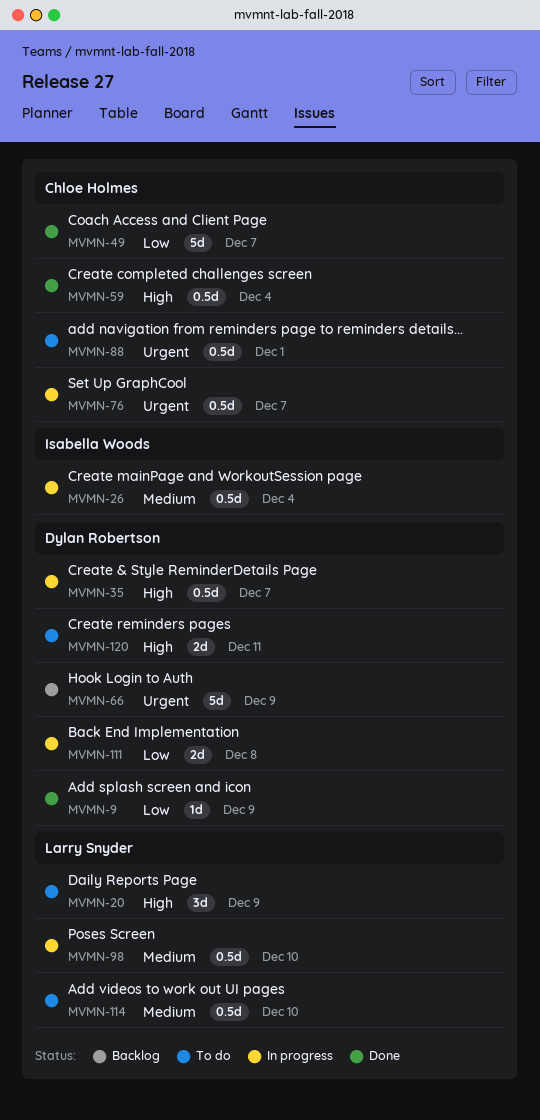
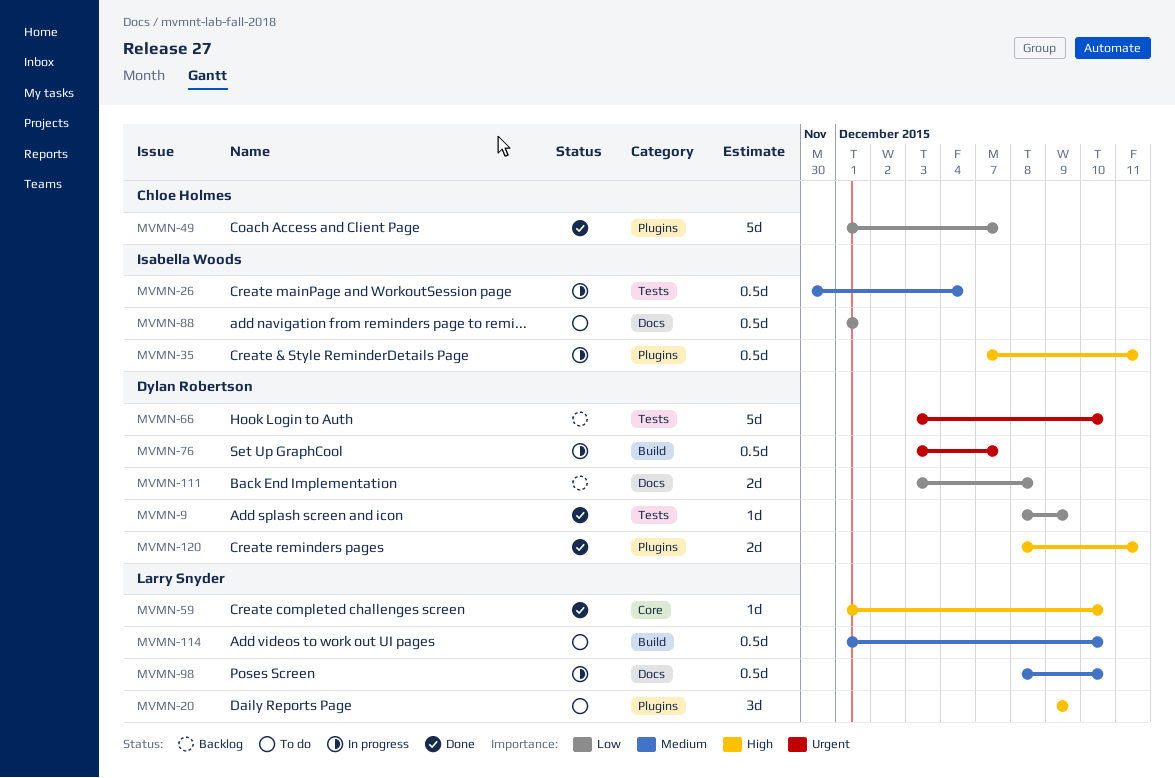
MVMN-35, owner: Dylan Robertson -> Isabella Woods
MVMN-35, due: Dec 7 -> Dec 11
MVMN-59, owner: Chloe Holmes -> Larry Snyder
MVMN-59, estimate: 0.5d -> 1d
MVMN-59, due: Dec 4 -> Dec 10
MVMN-66, due: Dec 9 -> Dec 10
MVMN-76, owner: Chloe Holmes -> Dylan Robertson
MVMN-88, owner: Chloe Holmes -> Isabella Woods
MVMN-88, priority: Urgent -> Low
MVMN-111, status: In progress -> Backlog
MVMN-120, status: To do -> Done

